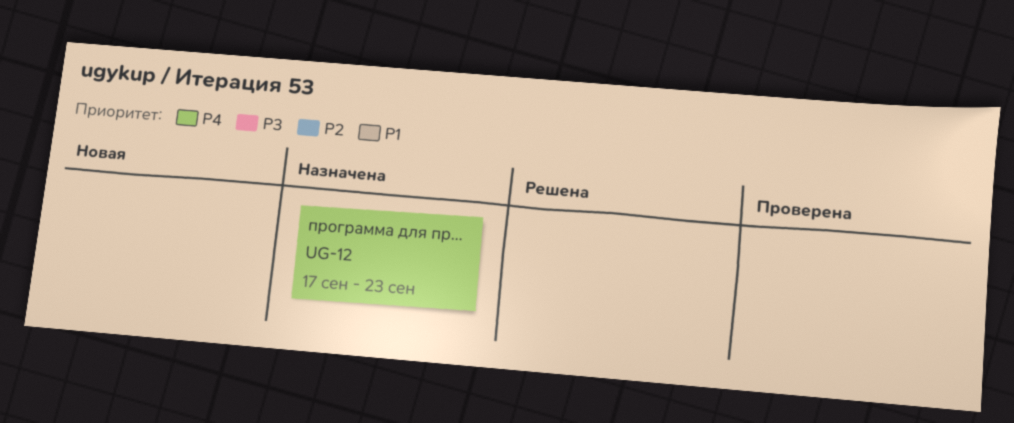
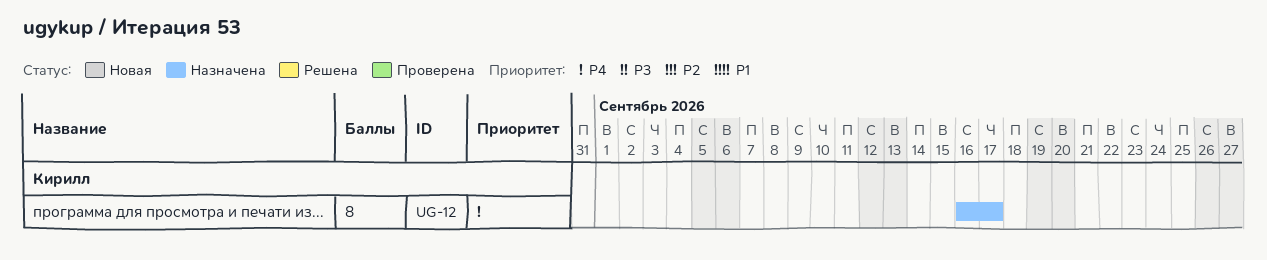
UG-12, start: Sep 17 -> Sep 16
UG-12, due: Sep 23 -> Sep 17

